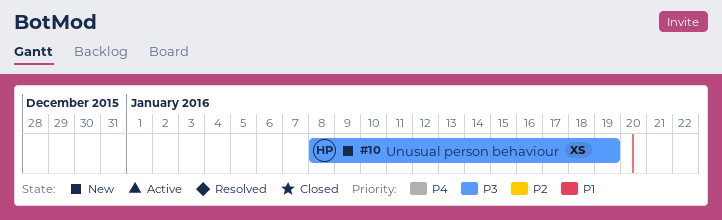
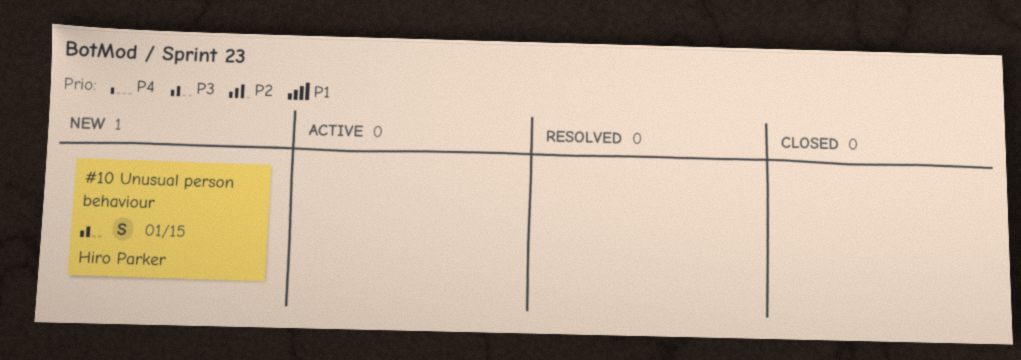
#10, estimate: XS -> S
#10, due: Jan 19 -> Jan 15

